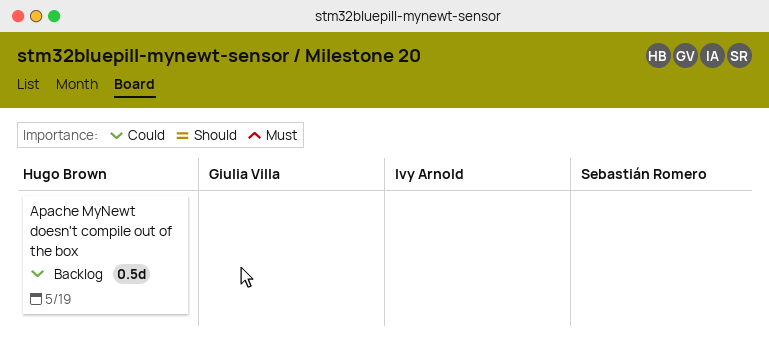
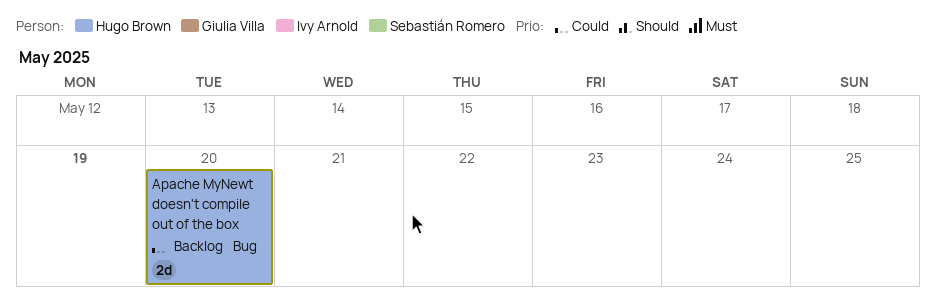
Apache MyNewt doesn't compile out of the box, estimate: 0.5d -> 2d
Apache MyNewt doesn't compile out of the box, due: May 19 -> May 20

